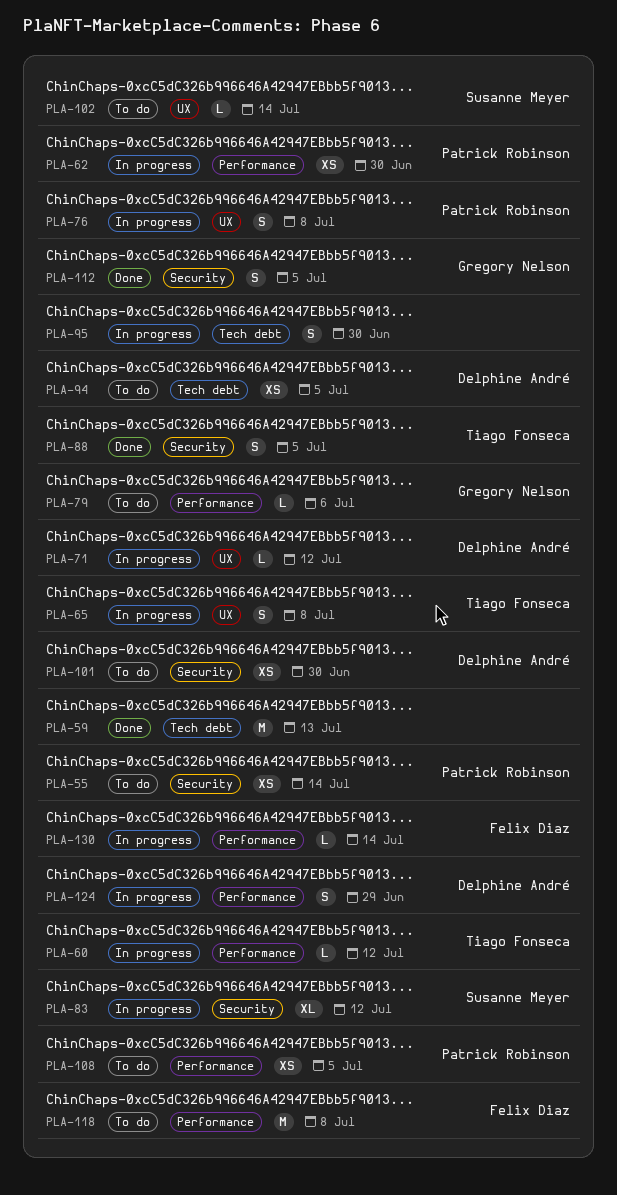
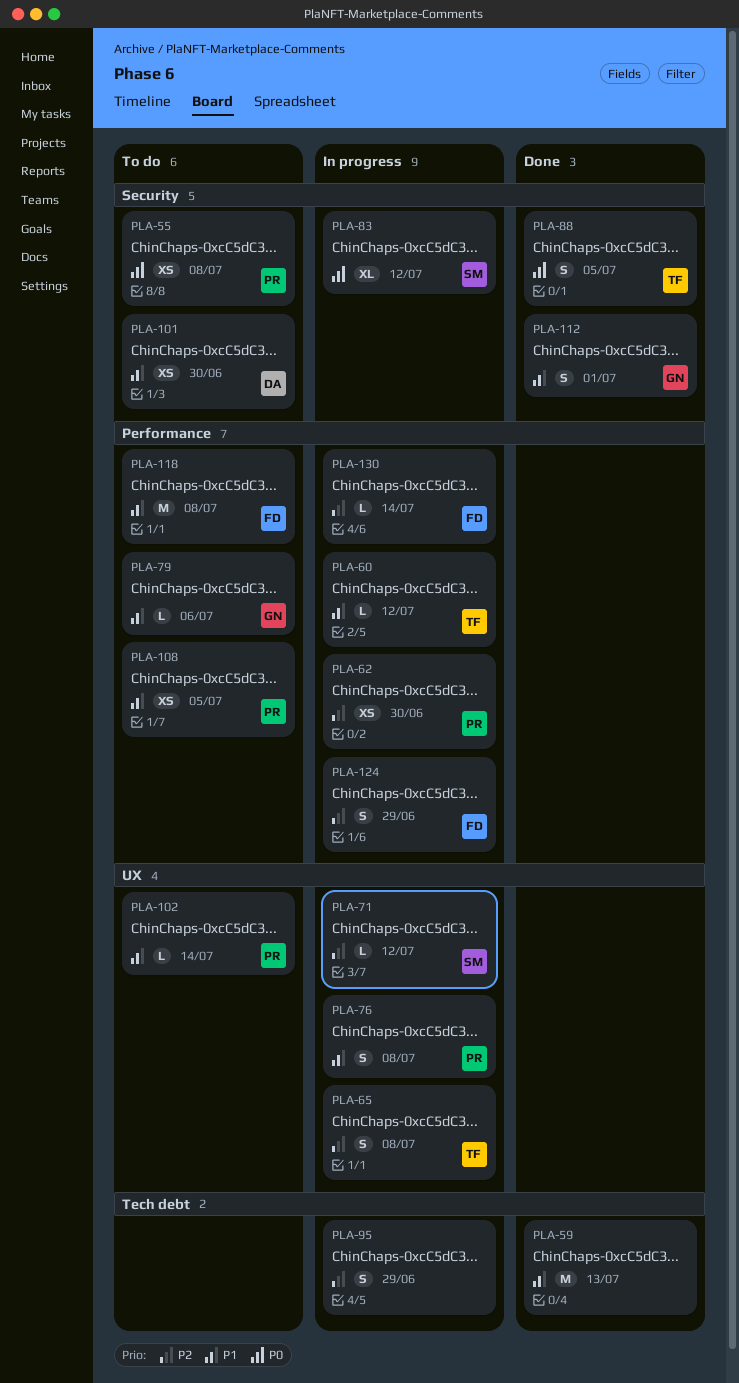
PLA-55, due: Jul 14 -> Jul 8
PLA-71, owner: Delphine André -> Susanne Meyer
PLA-94: present -> none
PLA-95, due: Jun 30 -> Jun 29
PLA-102, owner: Susanne Meyer -> Patrick Robinson
PLA-112, due: Jul 5 -> Jul 1
PLA-124, owner: Delphine André -> Felix Diaz

